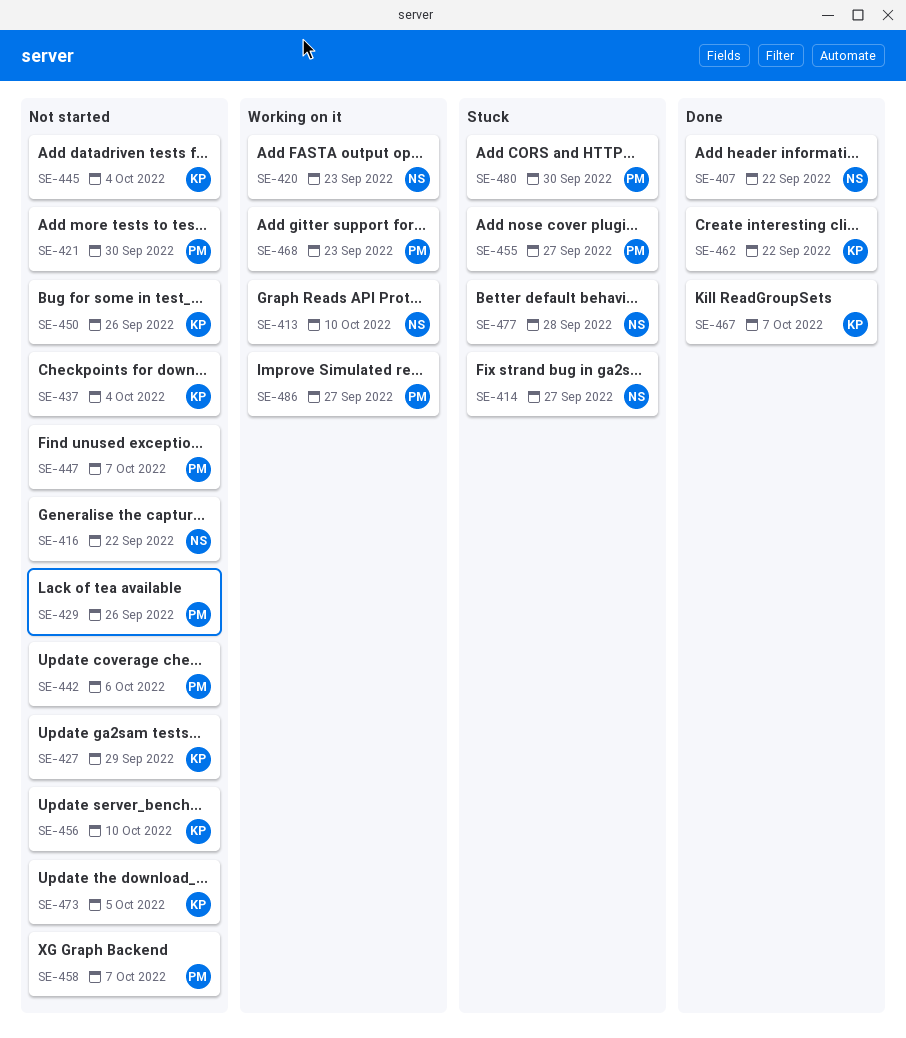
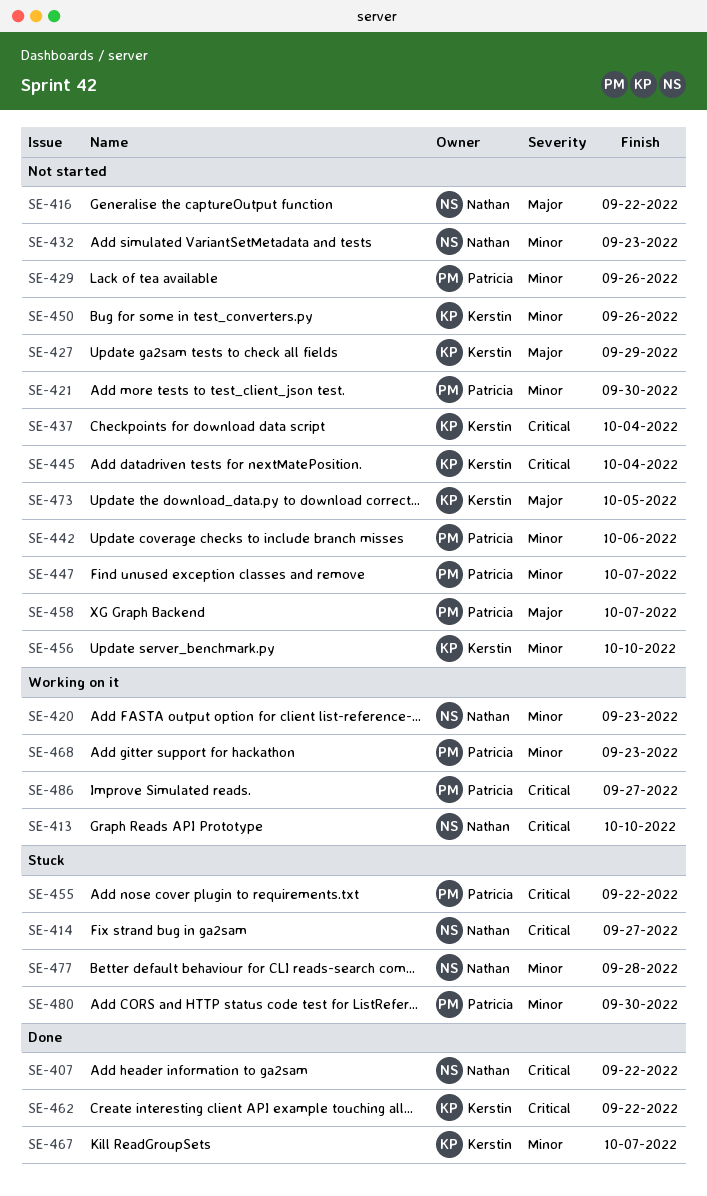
SE-432: none -> present
SE-455, due: Sep 27 -> Sep 22

